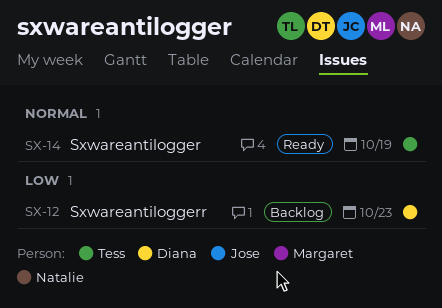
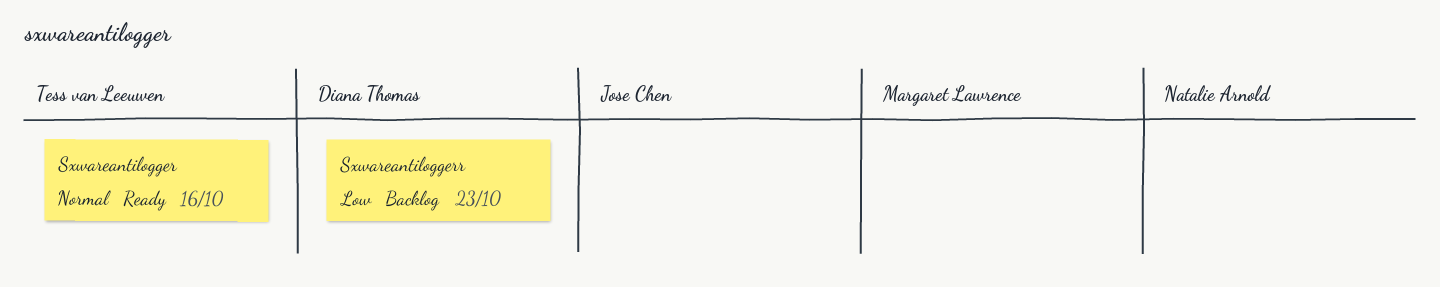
Sxwareantilogger, due: Oct 19 -> Oct 16

